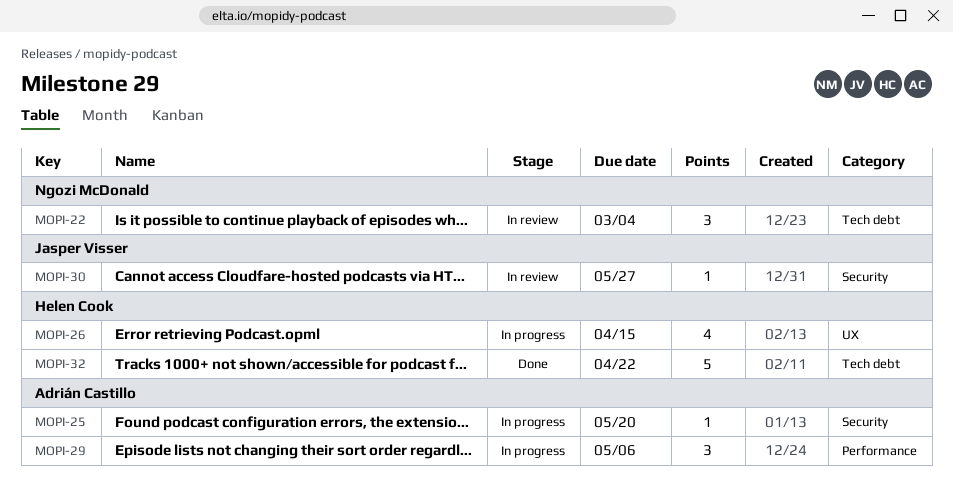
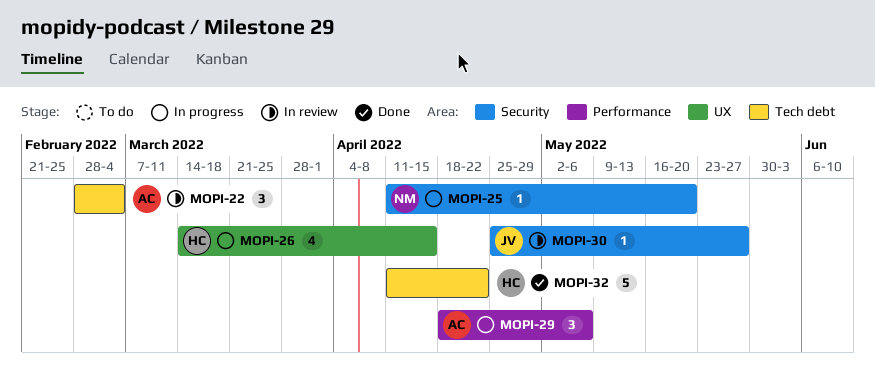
MOPI-22, owner: Ngozi McDonald -> Adrián Castillo
MOPI-25, owner: Adrián Castillo -> Ngozi McDonald

